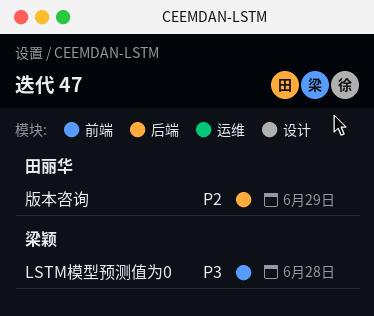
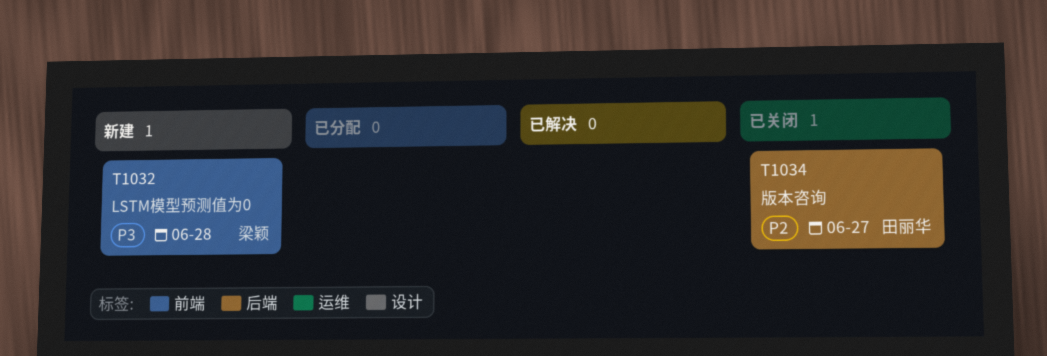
版本咨询, due: Jun 29 -> Jun 27

